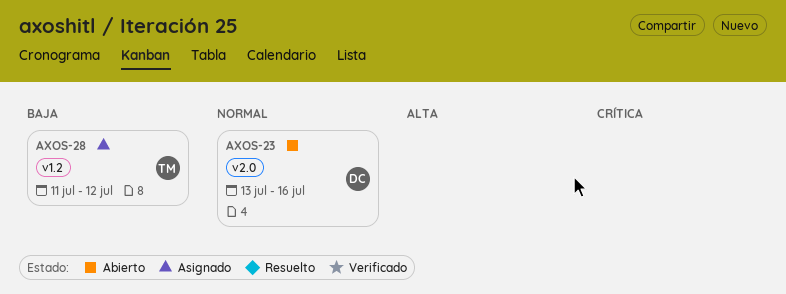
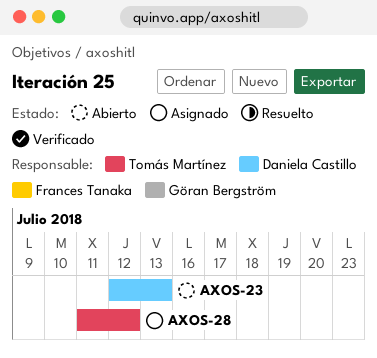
AXOS-23, start: Jul 13 -> Jul 12
AXOS-23, due: Jul 16 -> Jul 13

